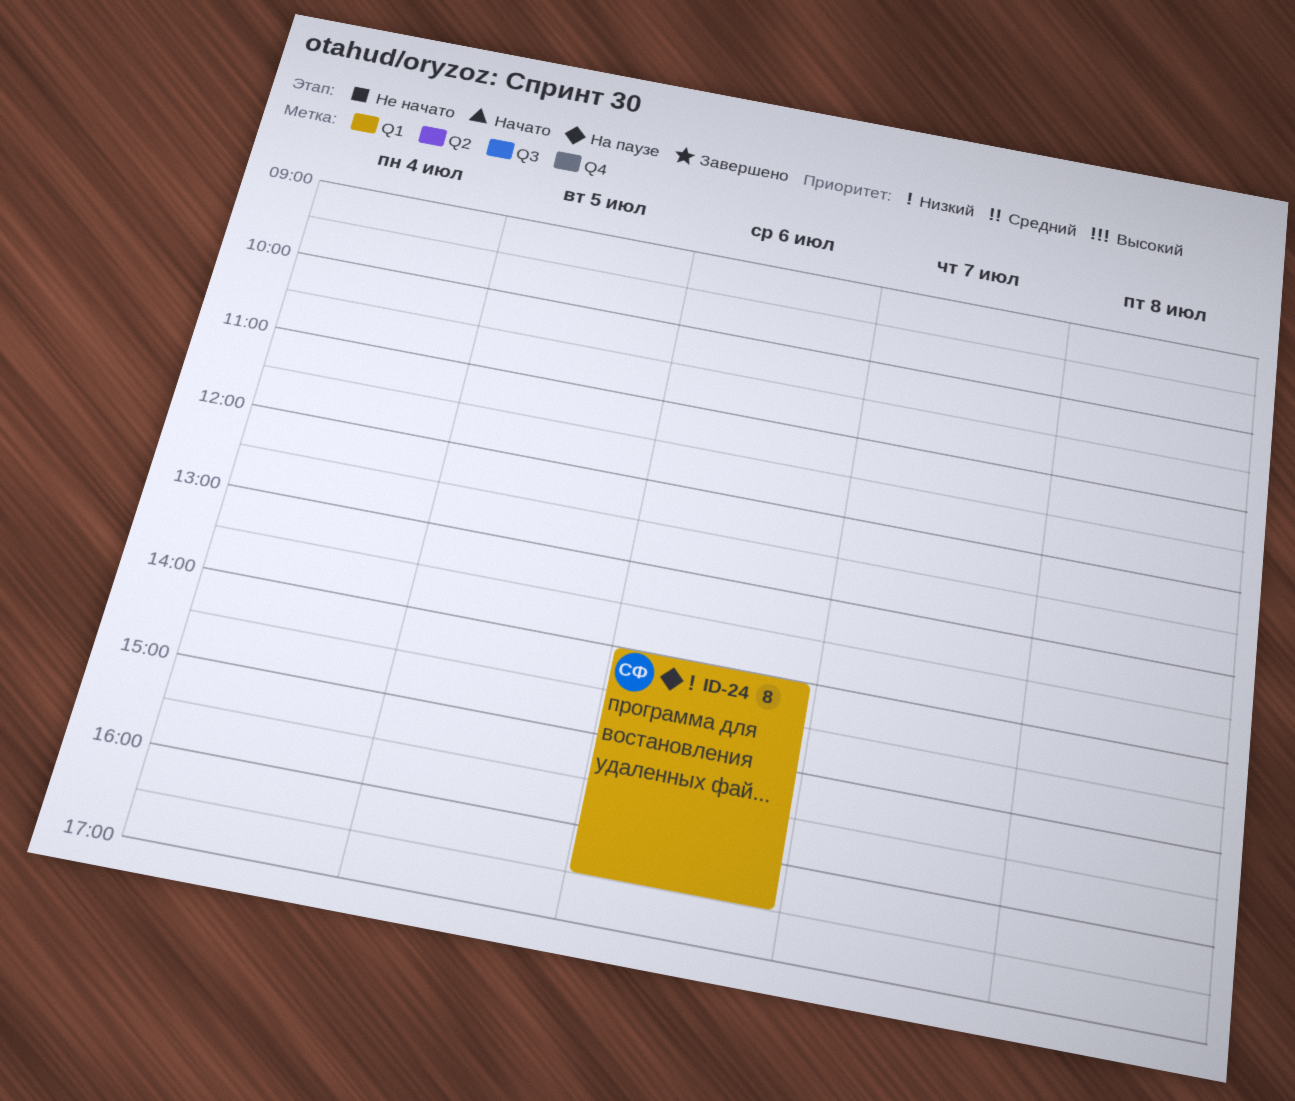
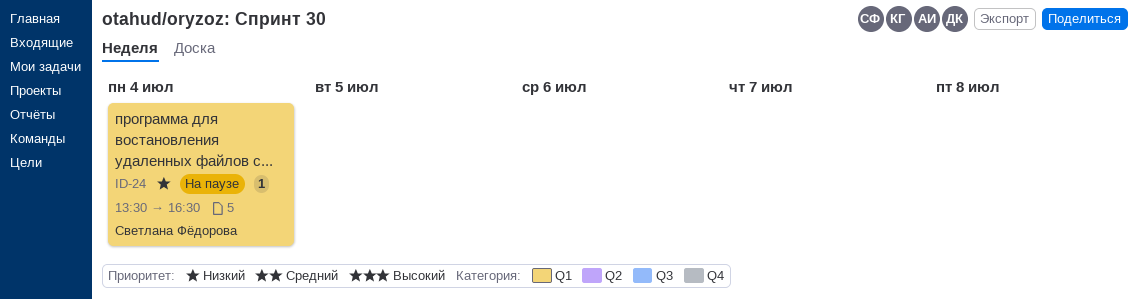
ID-24, estimate: 8 -> 1
ID-24, day: Jul 6 -> Jul 4
ID-24, begins: 14:00 -> 13:30

